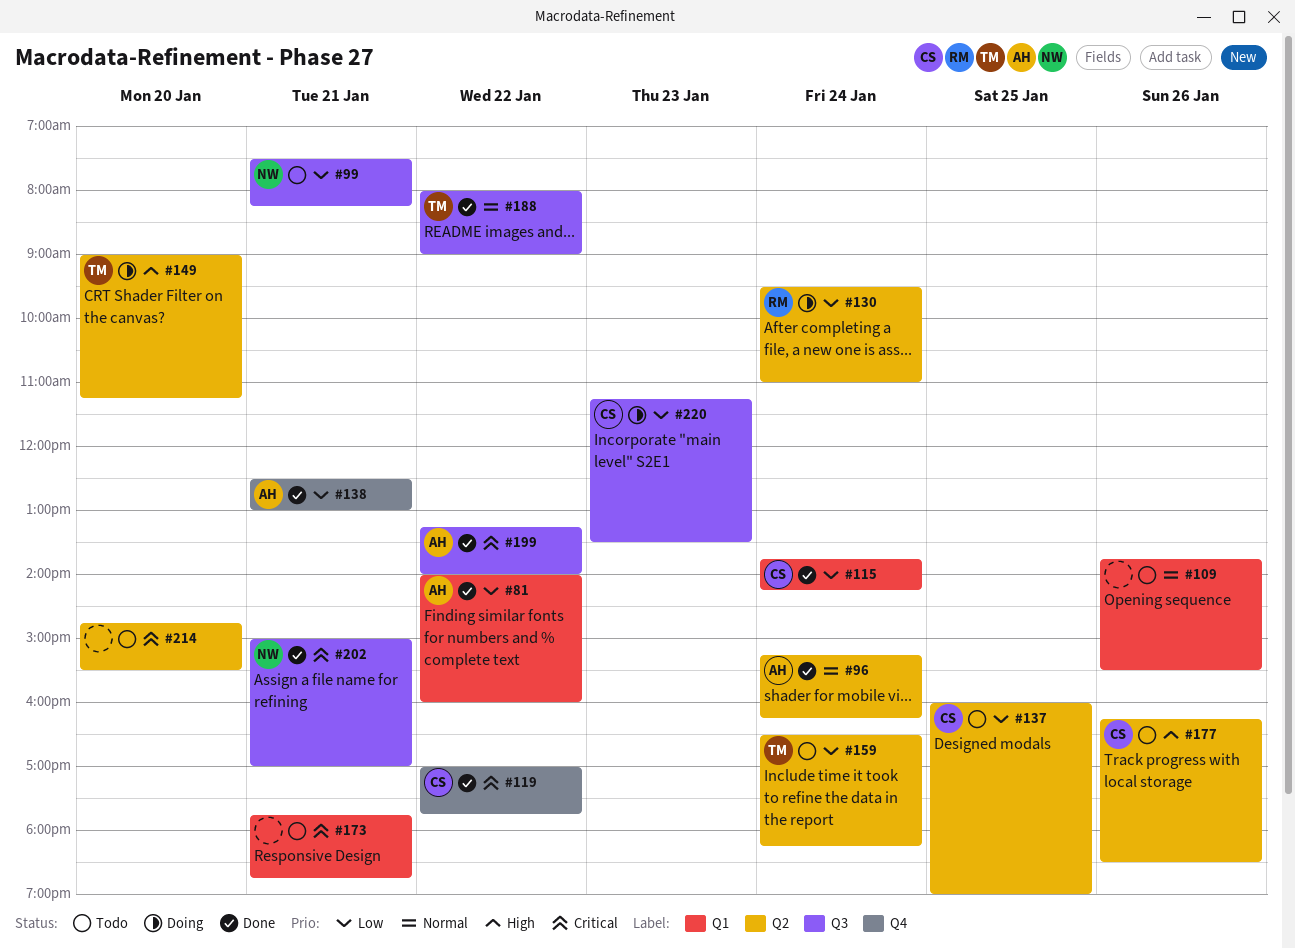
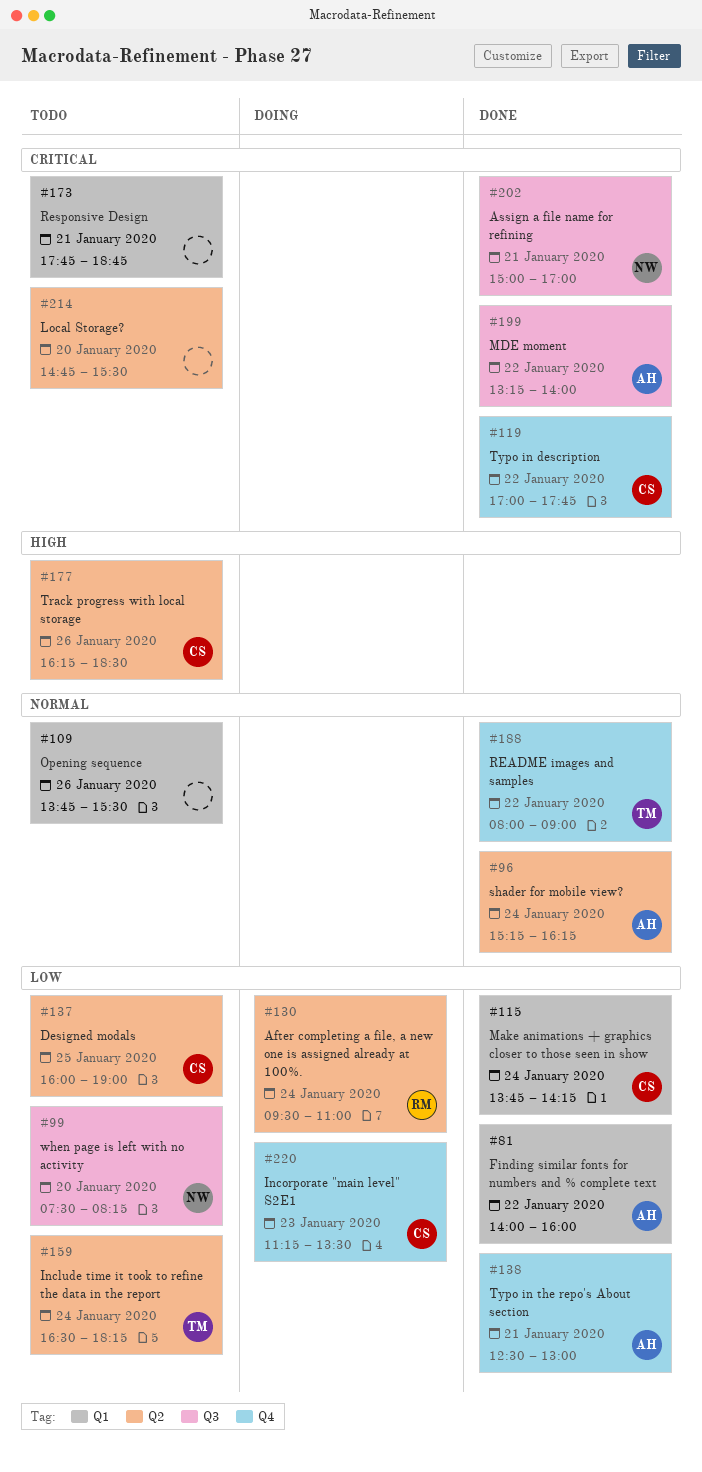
#99, day: Jan 21 -> Jan 20
#149: present -> none
#188, label: Q3 -> Q4
#220, label: Q3 -> Q4

